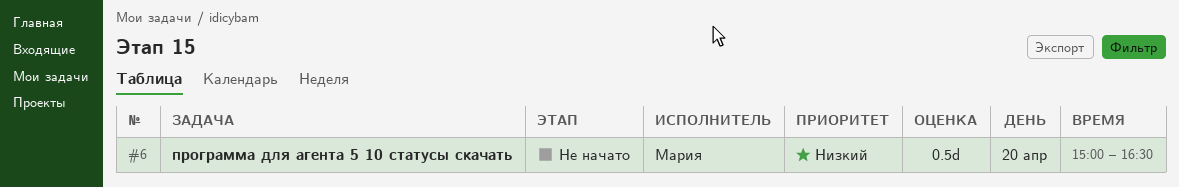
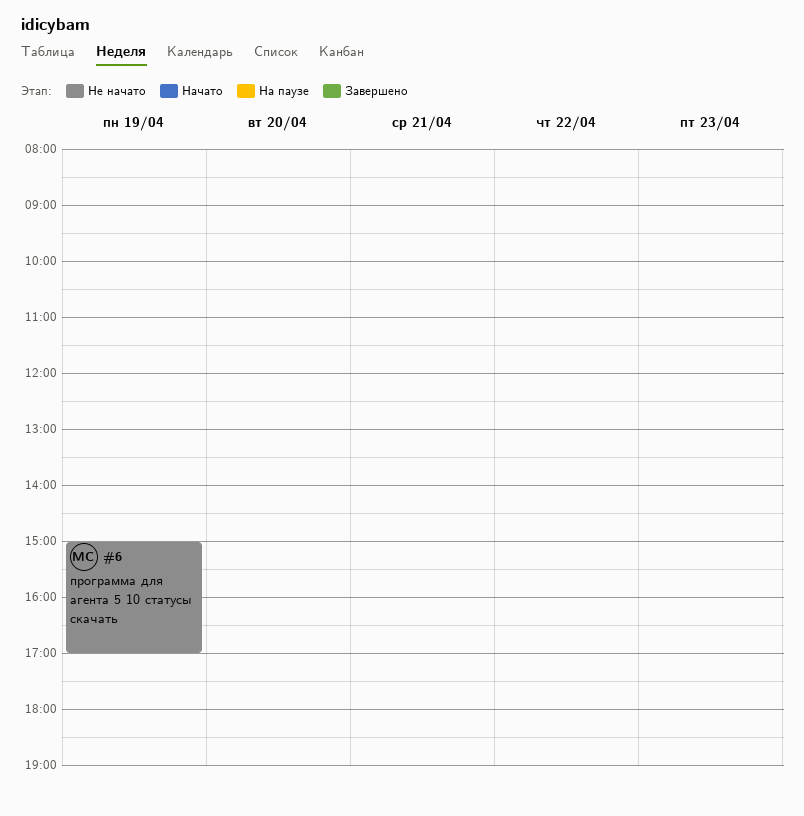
#6, day: Apr 20 -> Apr 19
#6, ends: 16:30 -> 17:00

